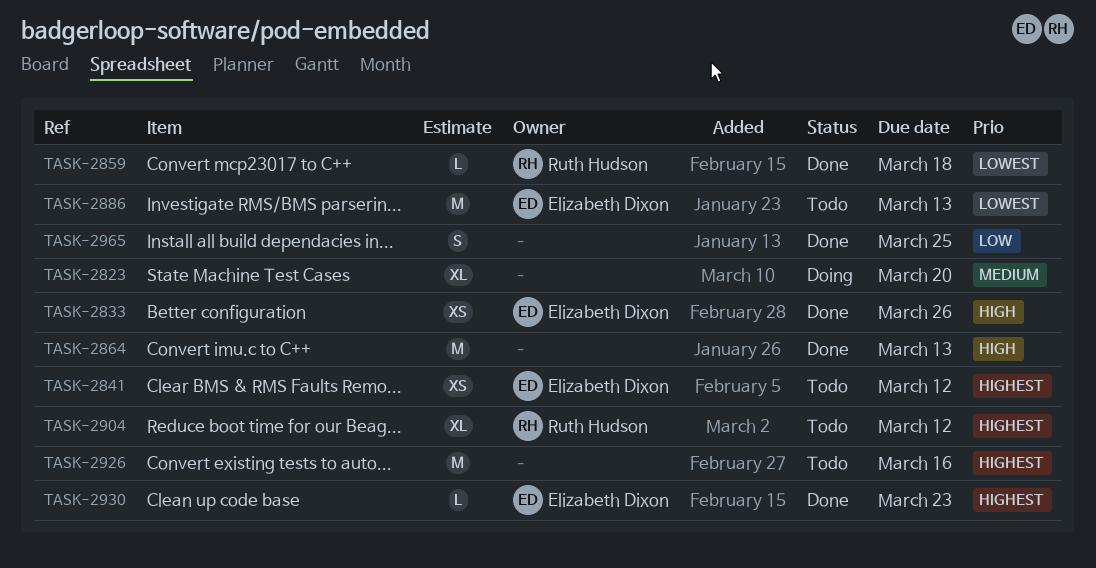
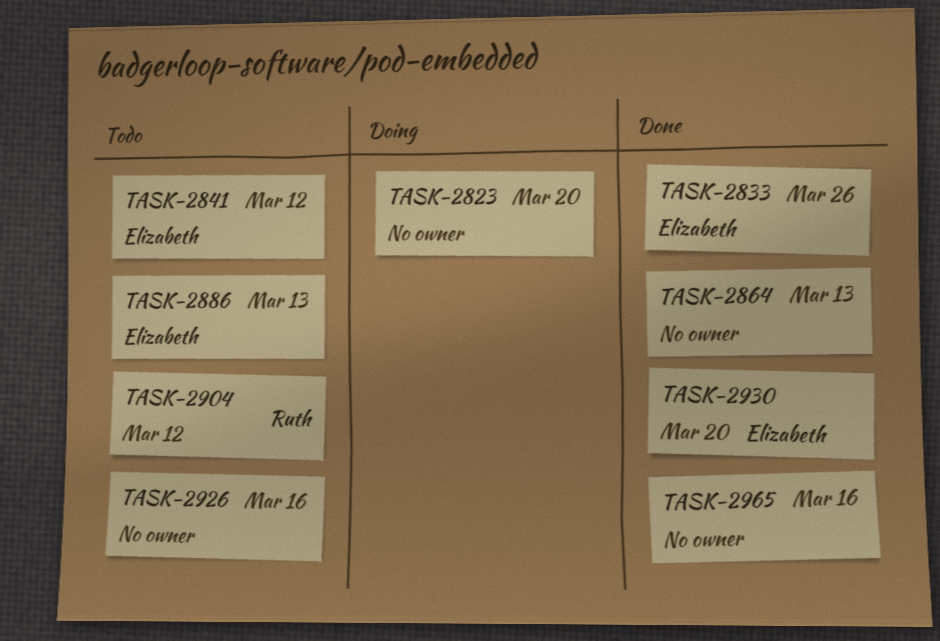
TASK-2859: present -> none
TASK-2930, due: Mar 23 -> Mar 20
TASK-2965, due: Mar 25 -> Mar 16

